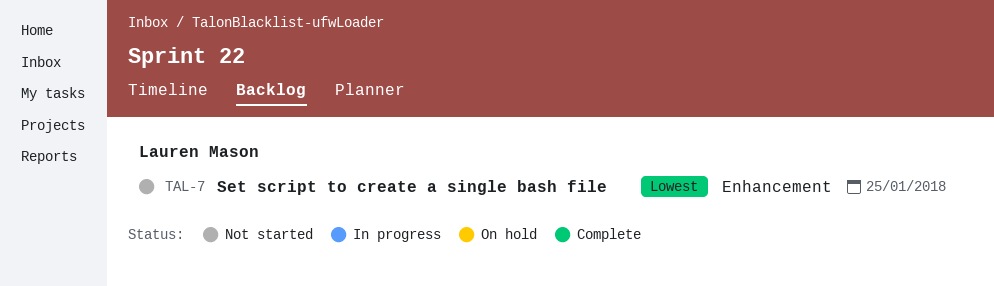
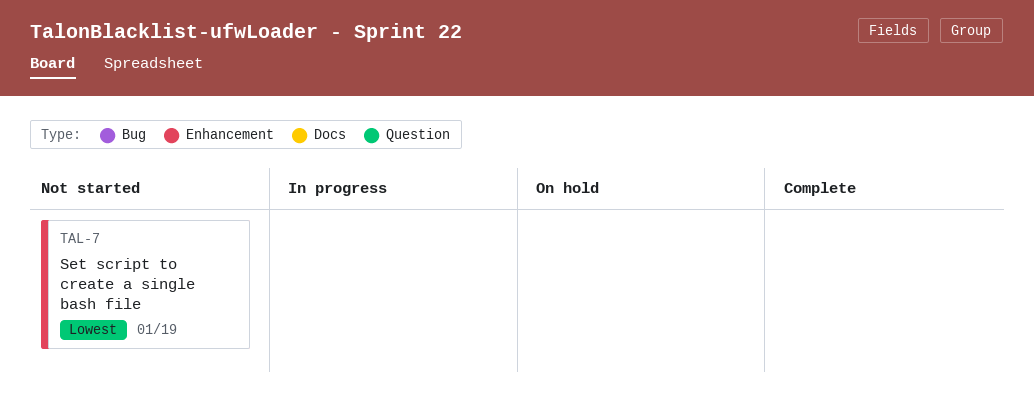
TAL-7, due: Jan 25 -> Jan 19

